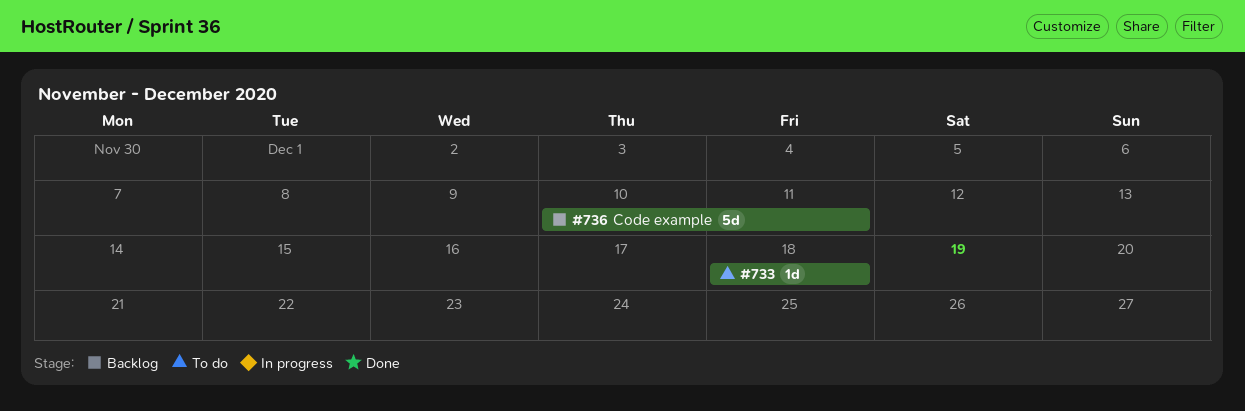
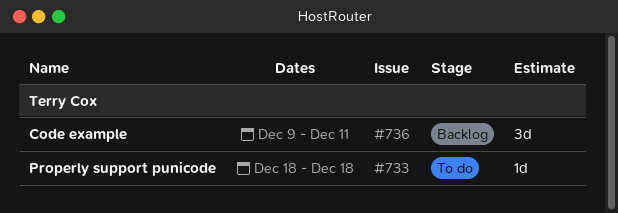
#736, estimate: 5d -> 3d
#736, start: Dec 10 -> Dec 9

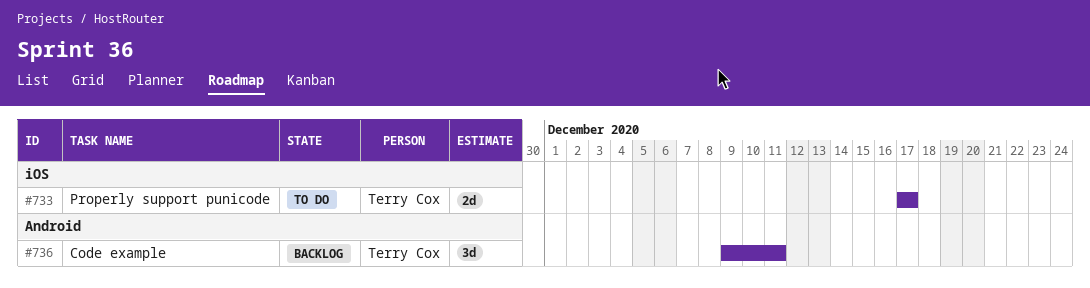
#733, estimate: 1d -> 2d
#733, start: Dec 18 -> Dec 17
#733, due: Dec 18 -> Dec 17

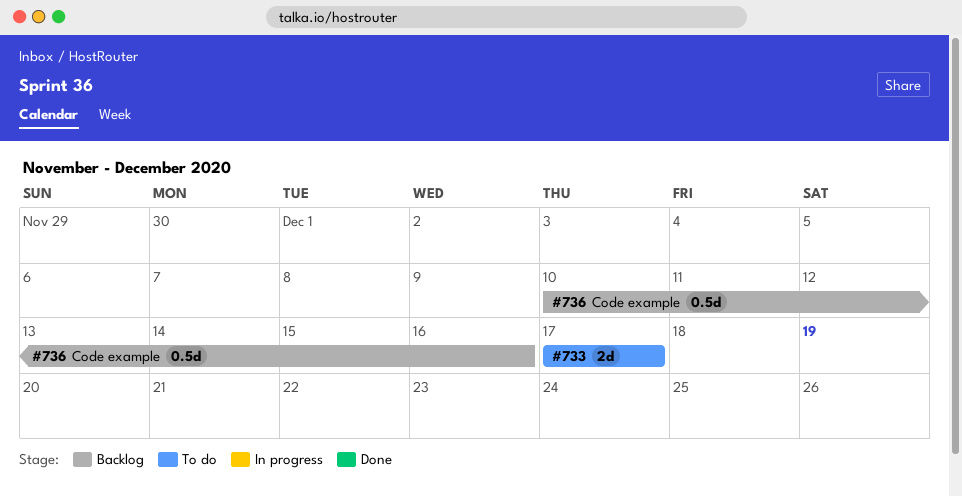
#736, estimate: 3d -> 0.5d
#736, start: Dec 9 -> Dec 10
#736, due: Dec 11 -> Dec 16

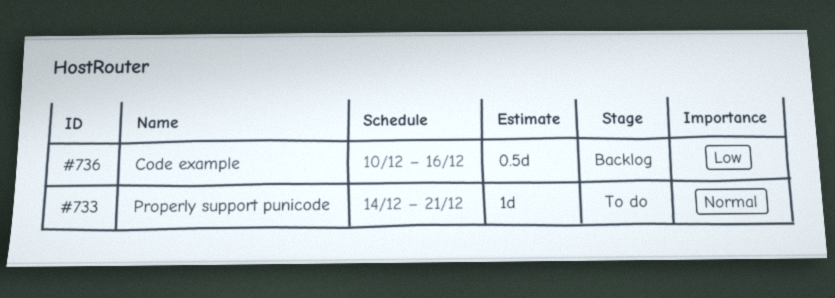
#733, estimate: 2d -> 1d
#733, start: Dec 17 -> Dec 14
#733, due: Dec 17 -> Dec 21

